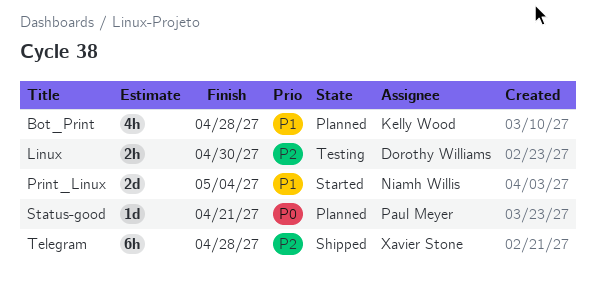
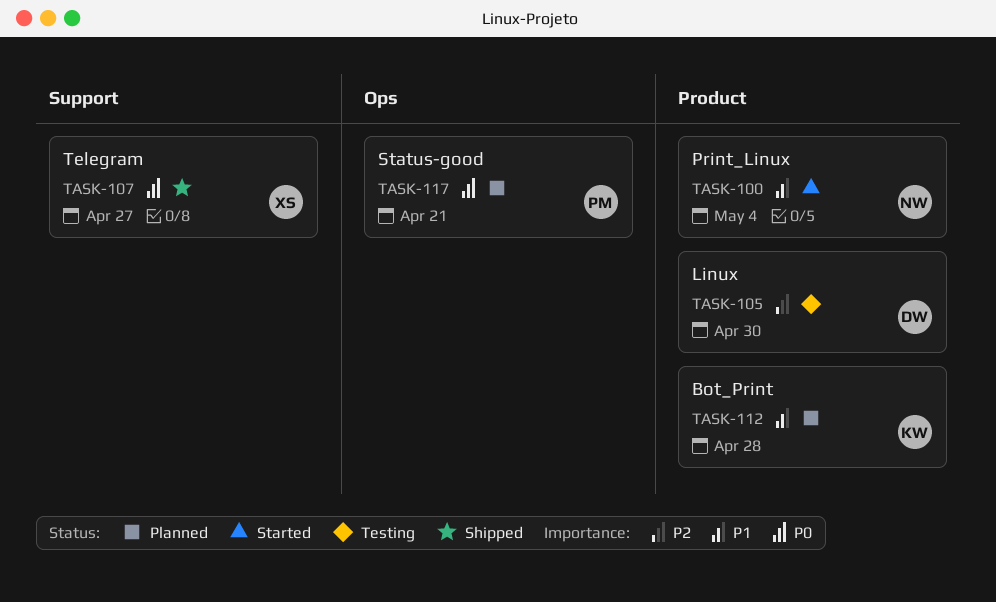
Telegram, priority: P2 -> P0
Telegram, due: Apr 28 -> Apr 27

